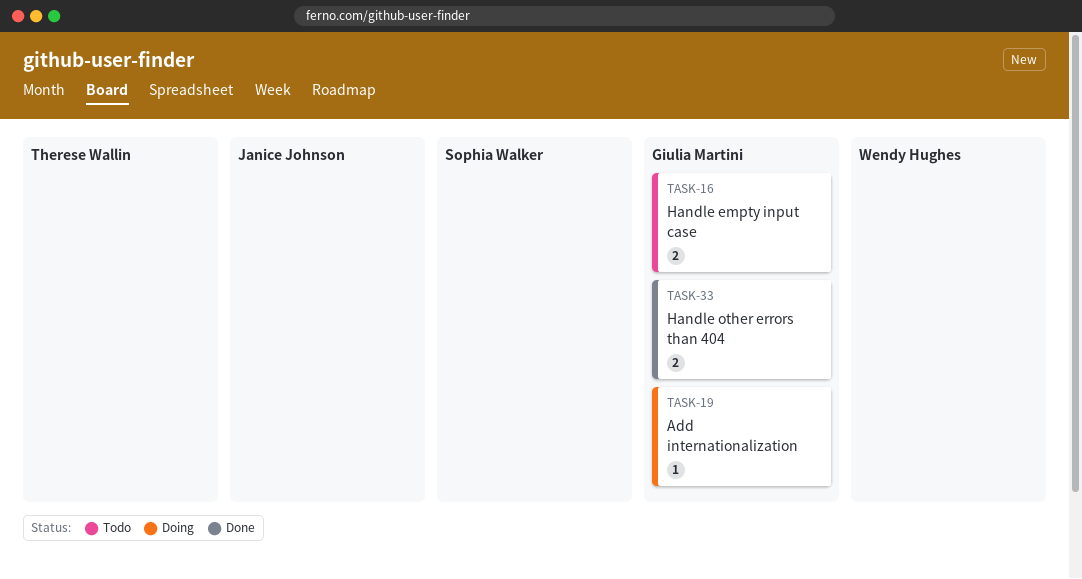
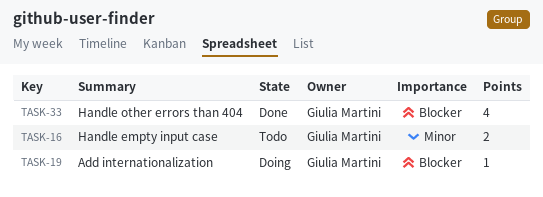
TASK-33, estimate: 2 -> 4

